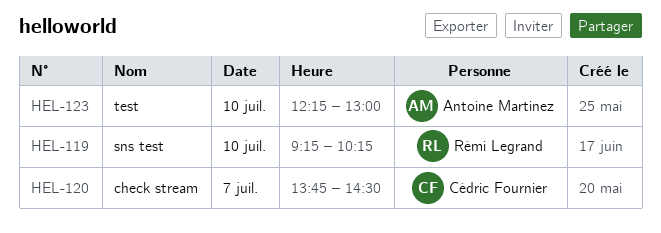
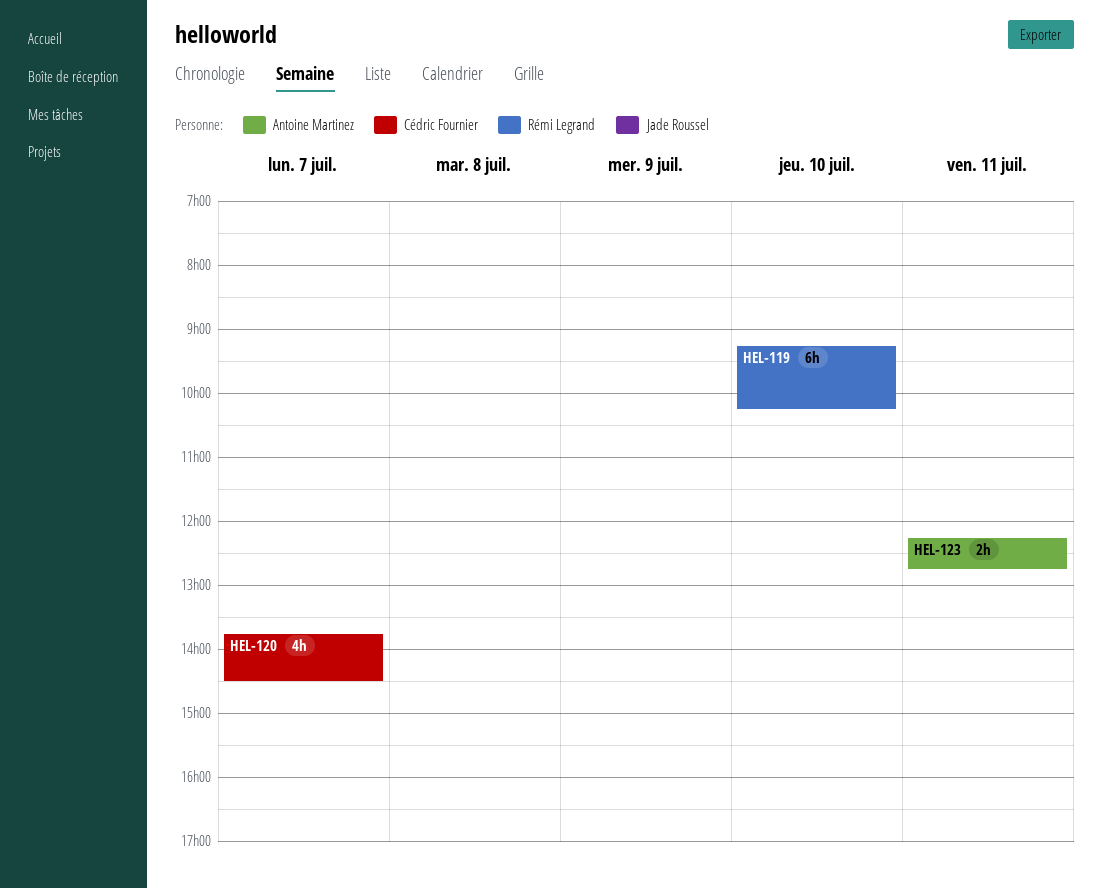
HEL-123, day: Jul 10 -> Jul 11
HEL-123, ends: 13:00 -> 12:45

